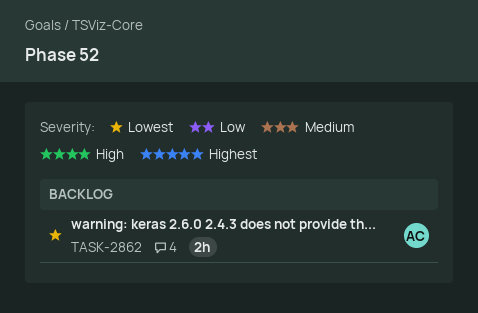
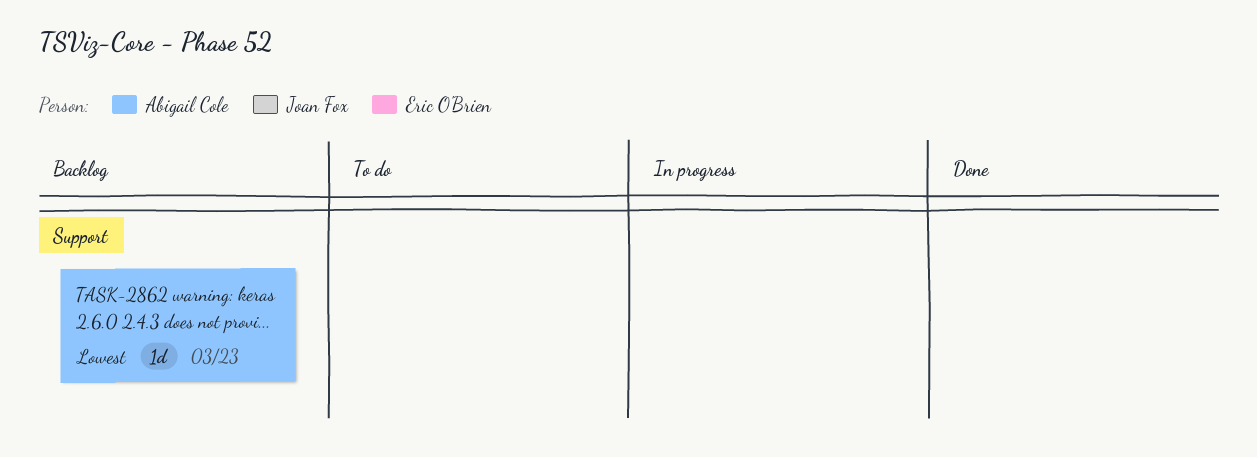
TASK-2862, estimate: 2h -> 1d

